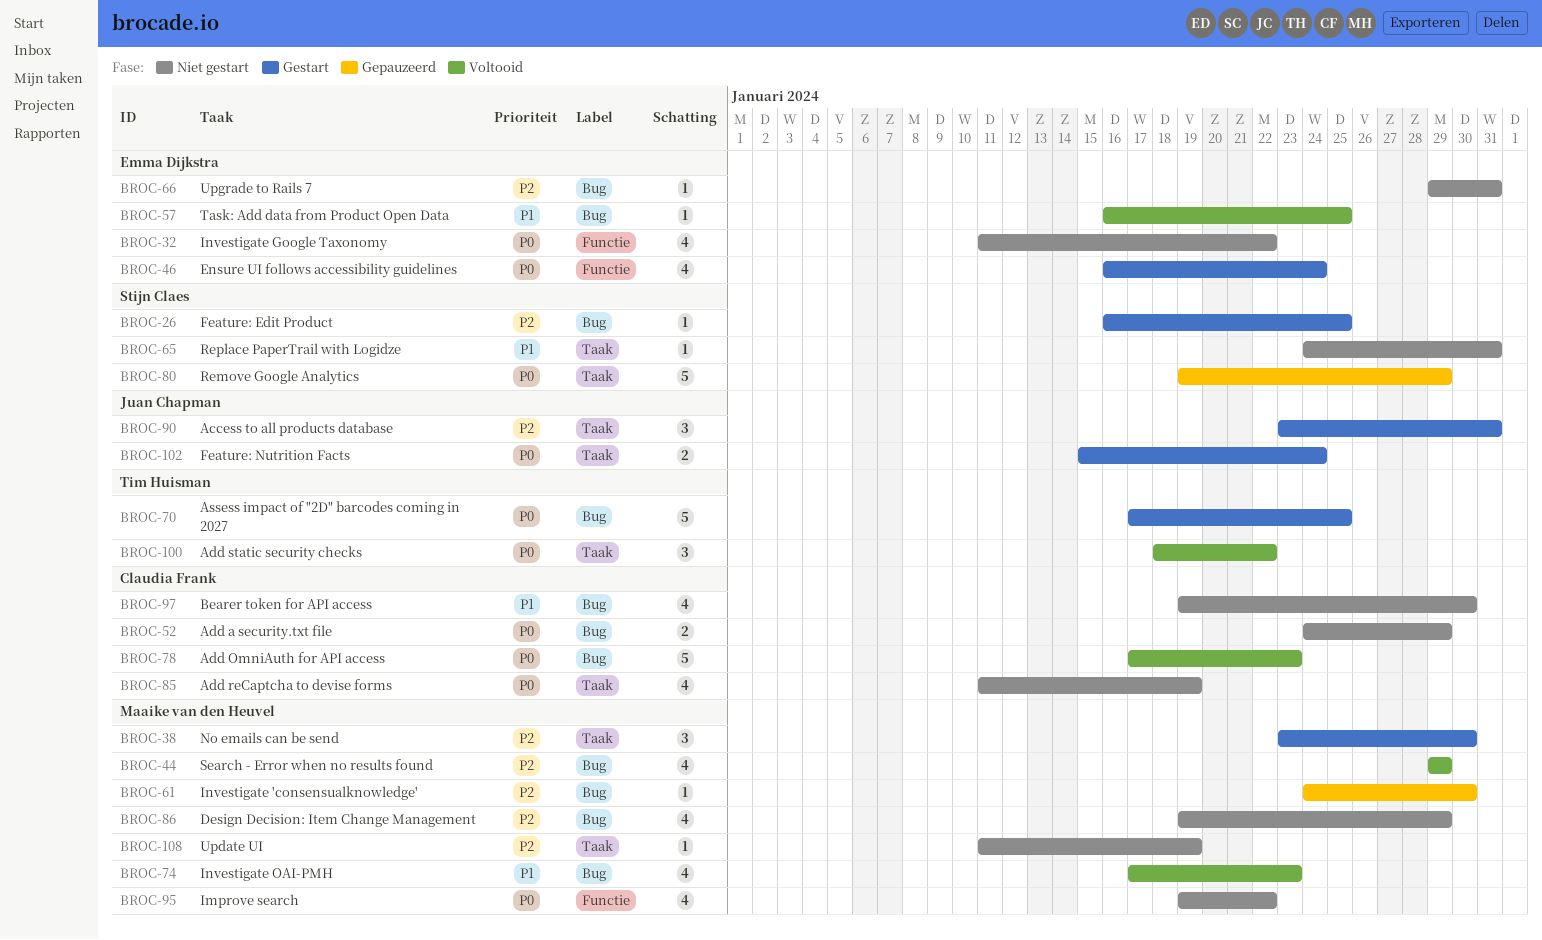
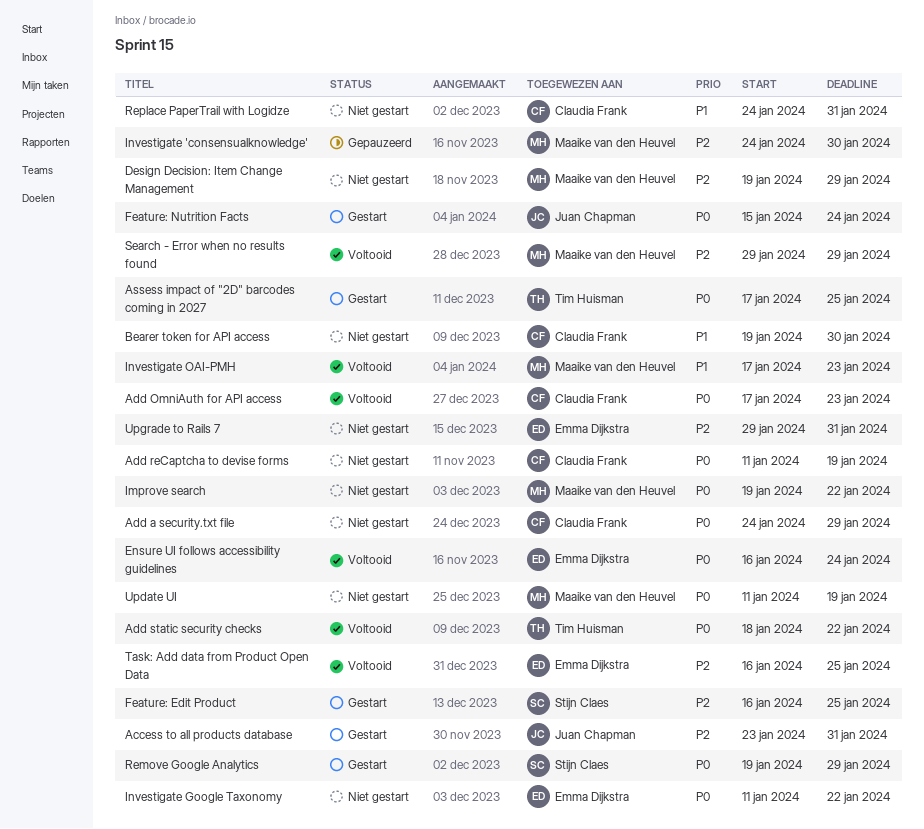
Ensure UI follows accessibility guidelines, status: Gestart -> Voltooid
No emails can be send: present -> none
Remove Google Analytics, status: Gepauzeerd -> Gestart
Replace PaperTrail with Logidze, owner: Stijn Claes -> Claudia Frank
Task: Add data from Product Open Data, priority: P1 -> P2
Update UI, priority: P2 -> P0

